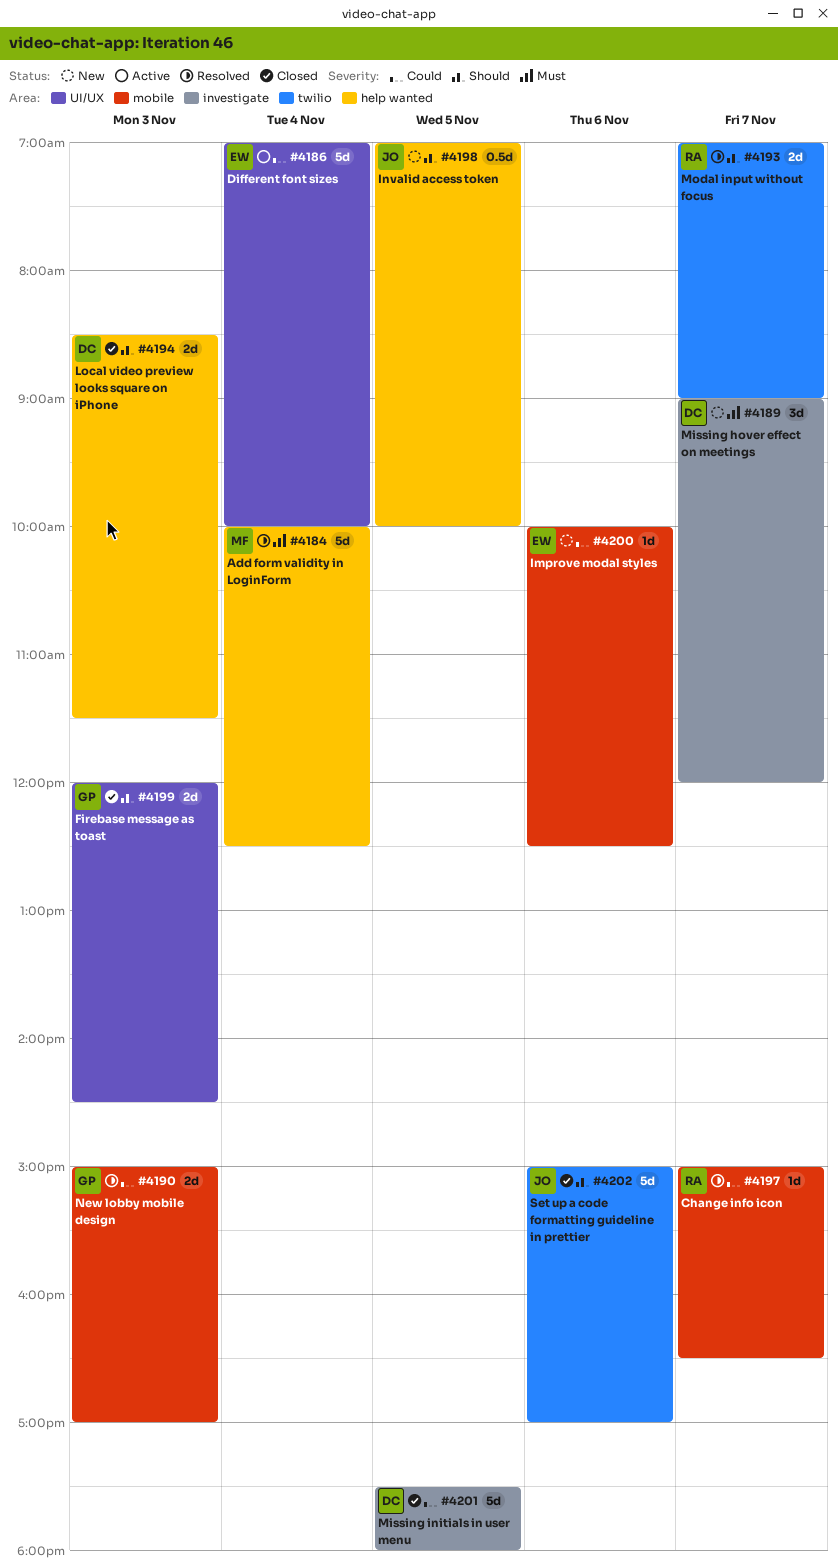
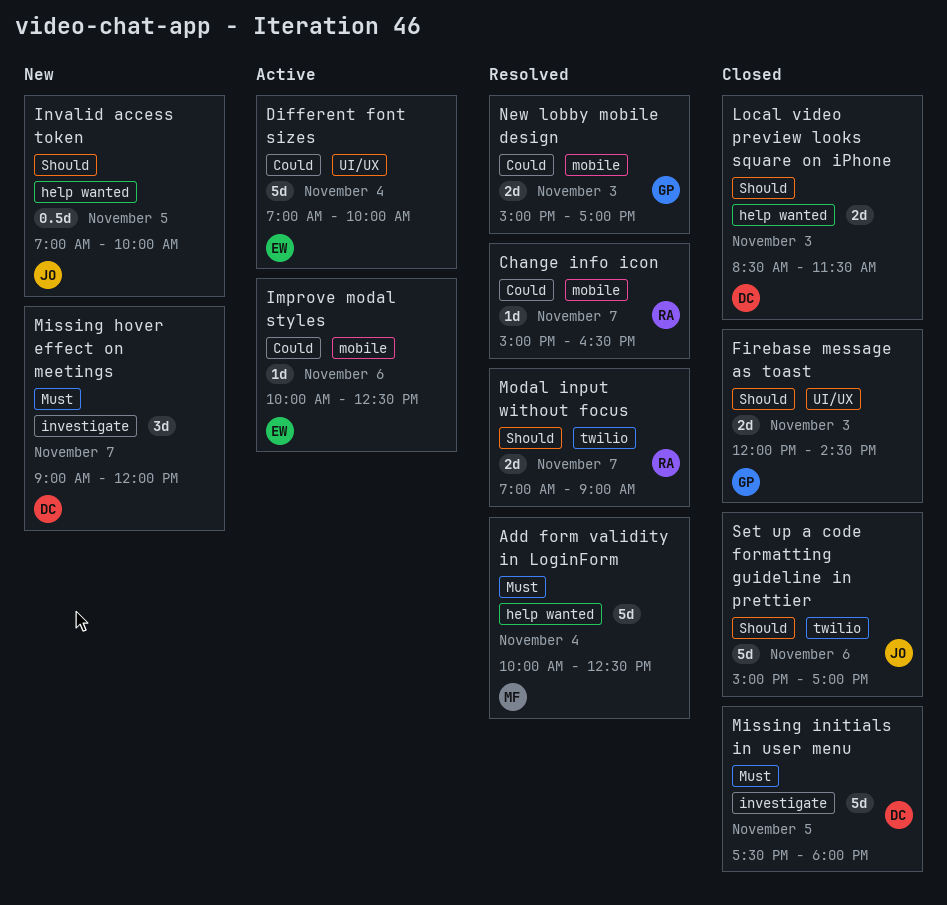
Improve modal styles, status: New -> Active
Missing initials in user menu, priority: Could -> Must

